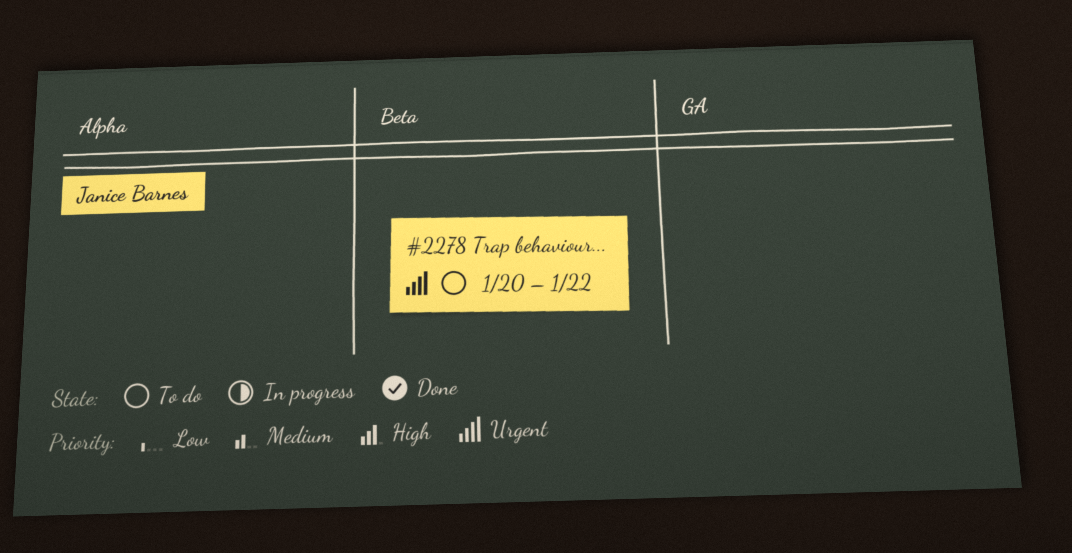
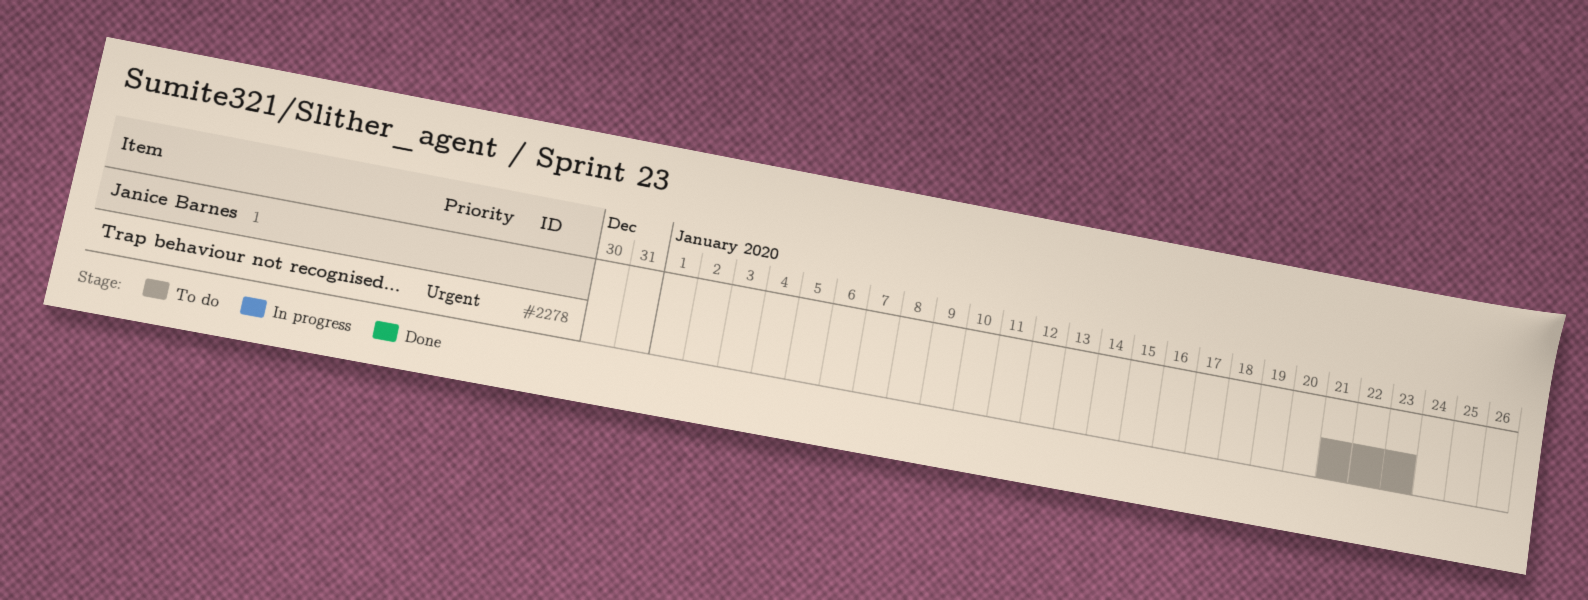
#2278, start: Jan 20 -> Jan 21
#2278, due: Jan 22 -> Jan 23

